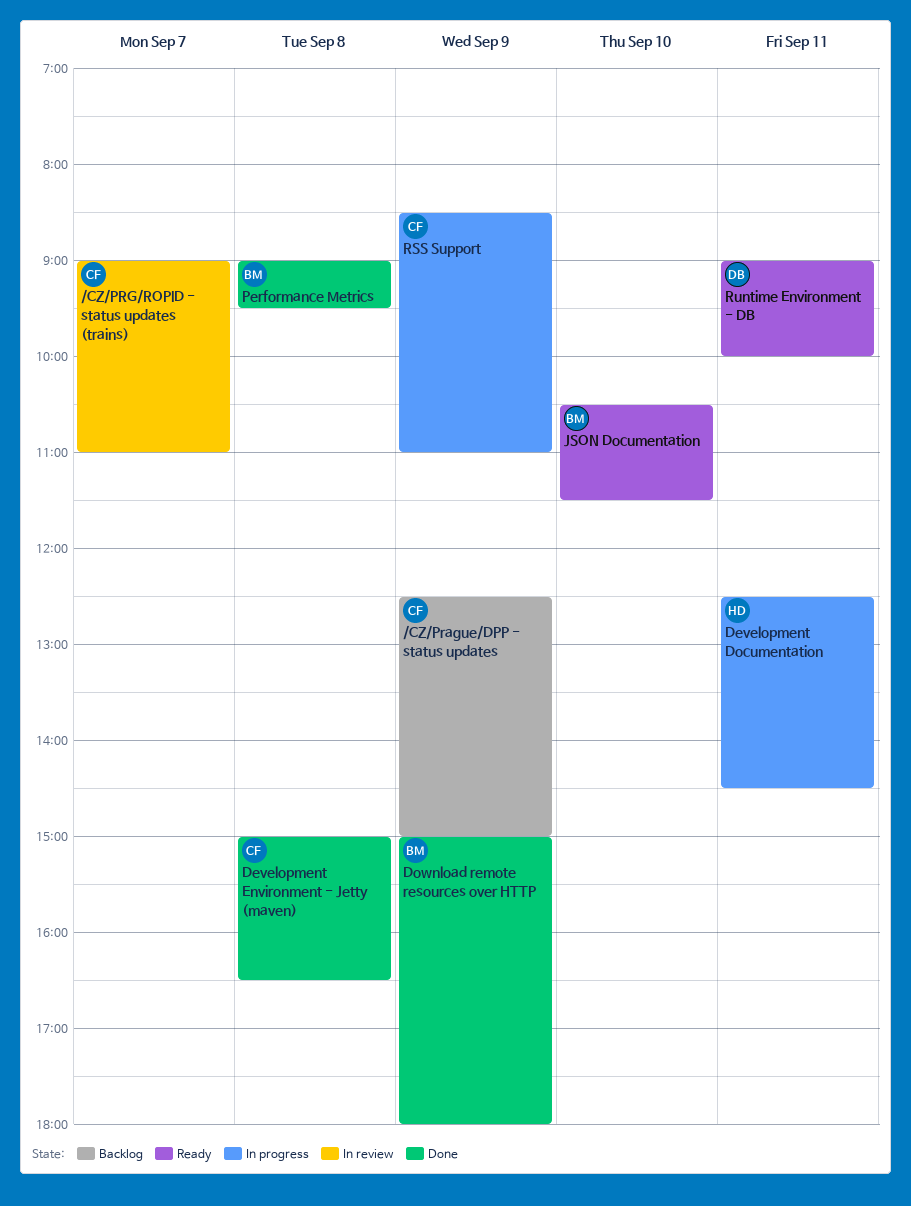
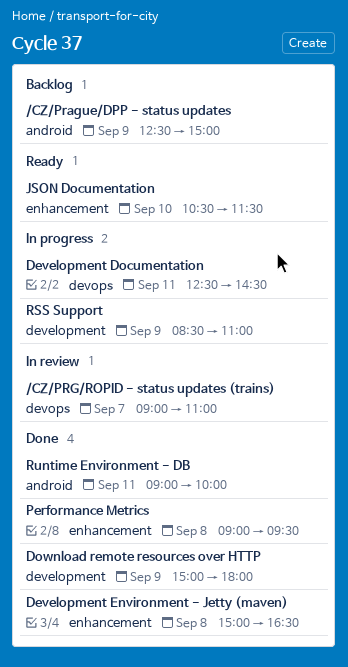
Runtime Environment - DB, status: Ready -> Done

